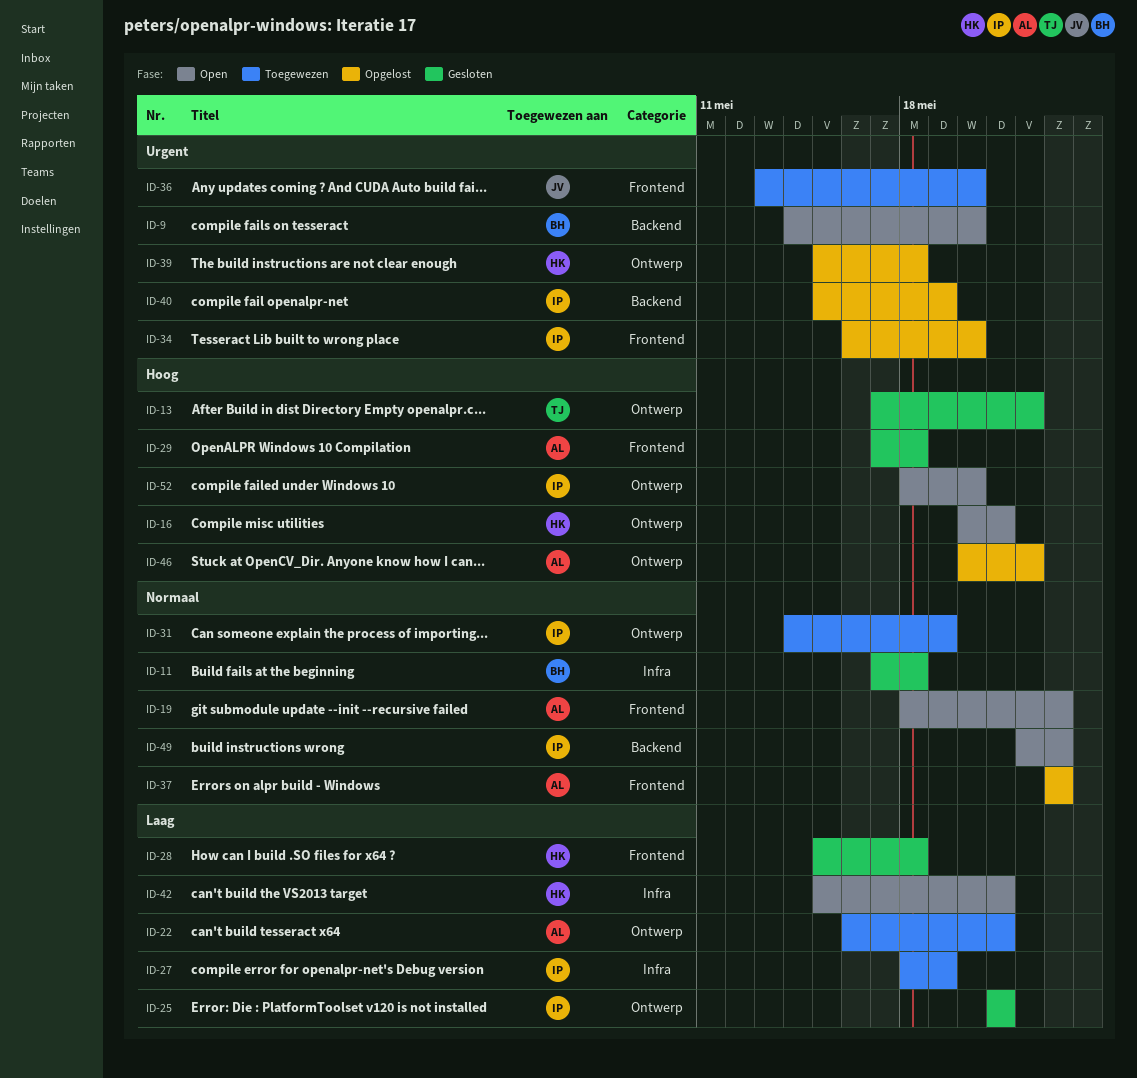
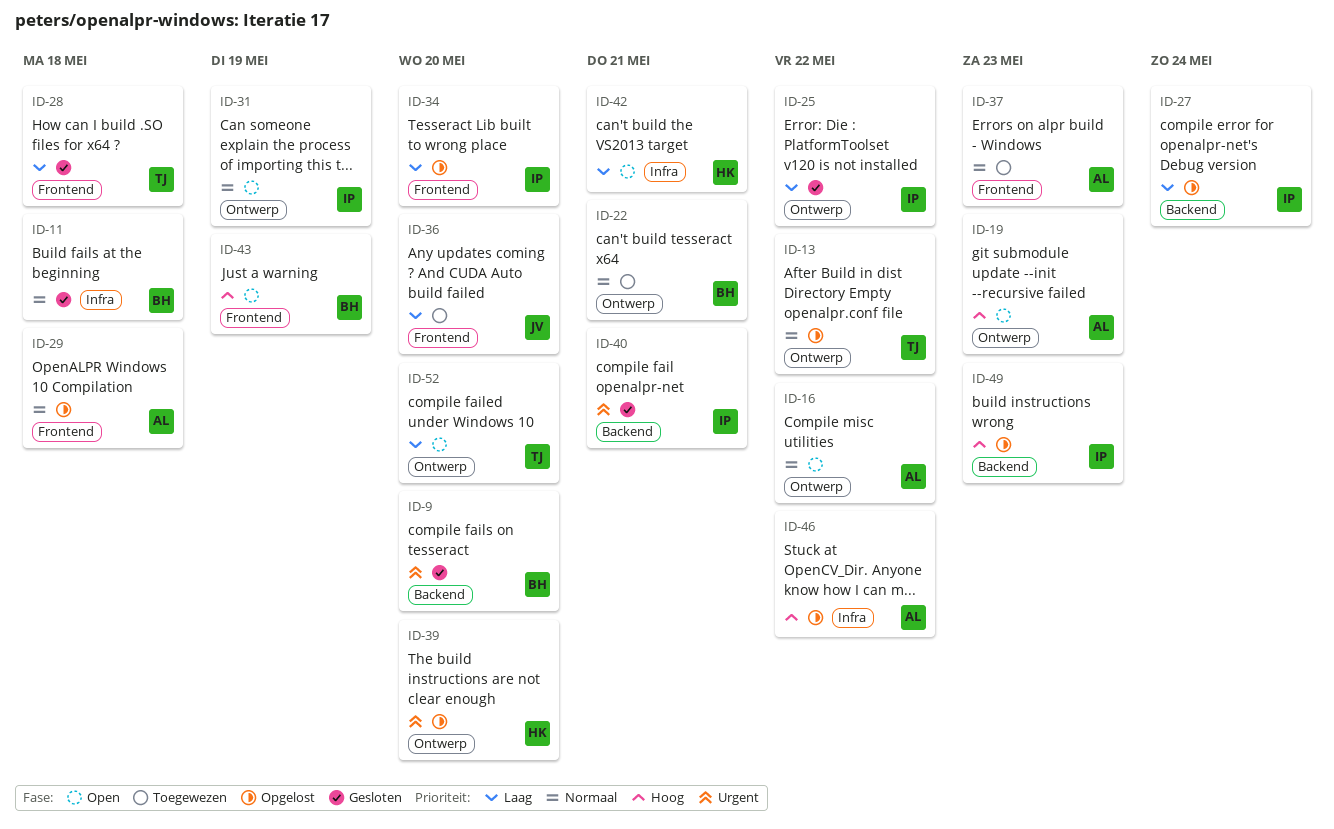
ID-9, status: Open -> Gesloten
ID-13, status: Gesloten -> Opgelost
ID-13, priority: Hoog -> Normaal
ID-16, owner: HK -> AL
ID-16, priority: Hoog -> Normaal
ID-16, due: May 21 -> May 22
ID-19, priority: Normaal -> Hoog
ID-19, label: Frontend -> Ontwerp
ID-22, owner: AL -> BH
ID-22, priority: Laag -> Normaal
ID-25, due: May 21 -> May 22
ID-27, status: Toegewezen -> Opgelost
ID-27, label: Infra -> Backend
ID-27, due: May 19 -> May 24
ID-28, owner: HK -> TJ
ID-29, status: Gesloten -> Opgelost
ID-29, priority: Hoog -> Normaal
ID-31, status: Toegewezen -> Open
ID-34, priority: Urgent -> Laag
ID-36, priority: Urgent -> Laag
ID-37, status: Opgelost -> Toegewezen
ID-39, due: May 18 -> May 20
ID-40, status: Opgelost -> Gesloten
ID-40, due: May 19 -> May 21
ID-43: none -> present
ID-46, label: Ontwerp -> Infra
ID-49, status: Open -> Opgelost
ID-49, priority: Normaal -> Hoog
ID-52, owner: IP -> TJ
ID-52, priority: Hoog -> Laag

